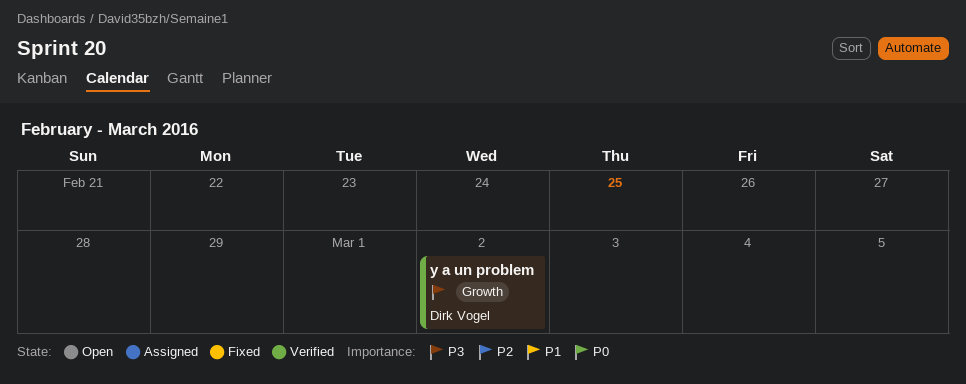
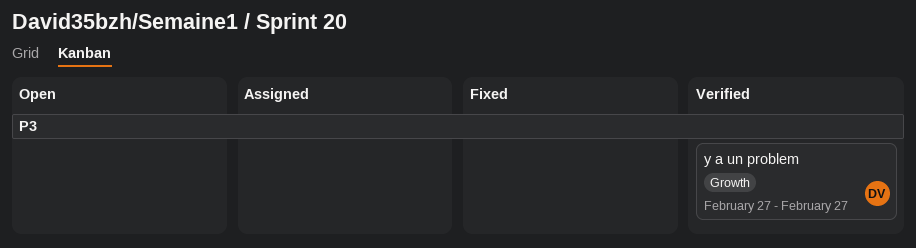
y a un problem, due: Mar 2 -> Feb 27

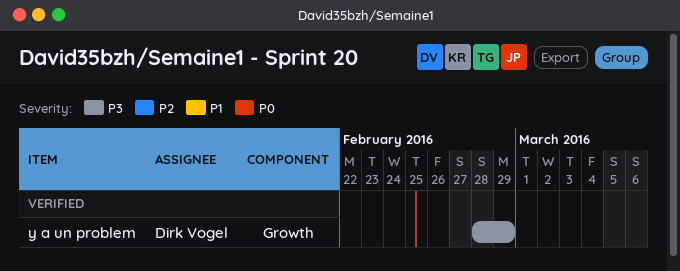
y a un problem, start: Feb 27 -> Feb 28
y a un problem, due: Feb 27 -> Feb 29

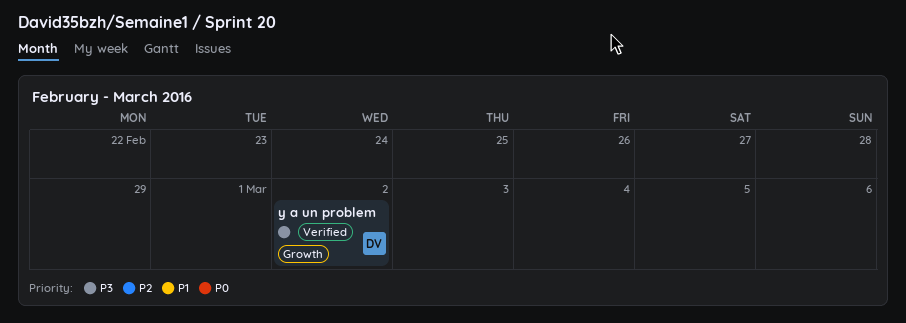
y a un problem, due: Feb 29 -> Mar 2

